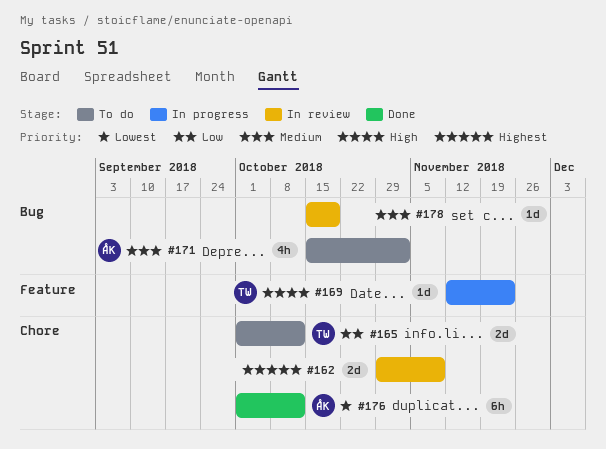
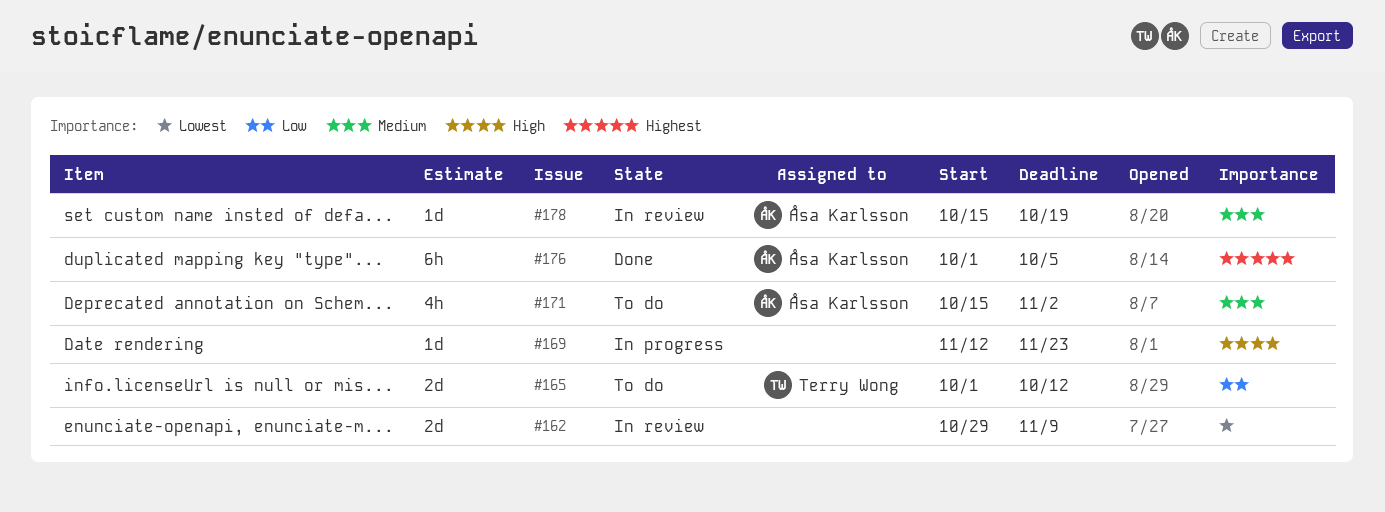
#162, priority: Highest -> Lowest
#169, owner: Terry Wong -> none
#176, priority: Lowest -> Highest
#176, due: Oct 12 -> Oct 5
#178, owner: none -> Åsa Karlsson

